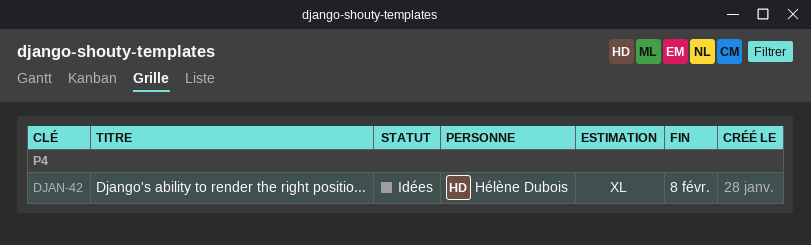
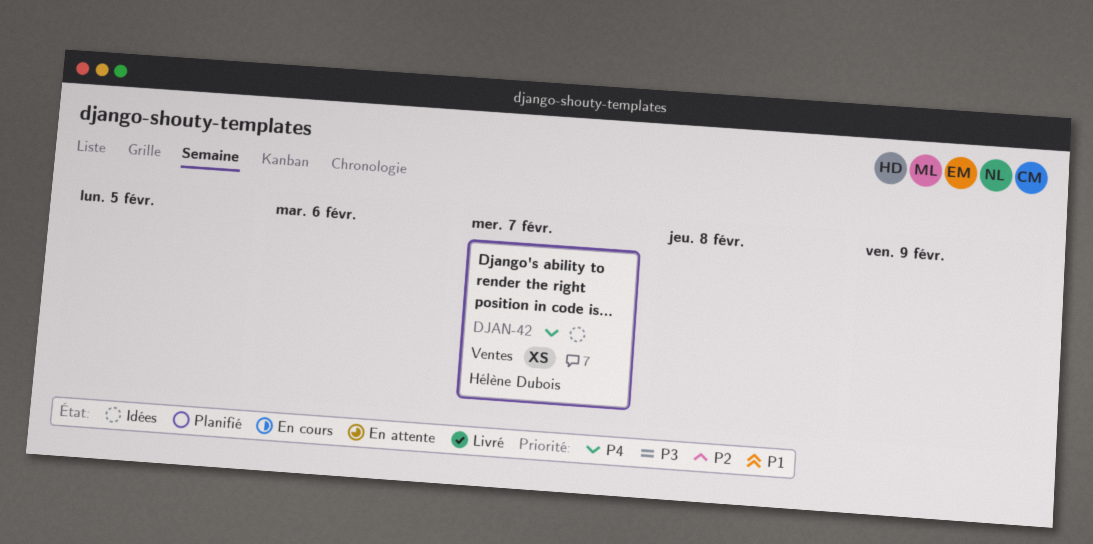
DJAN-42, estimate: XL -> XS
DJAN-42, due: Feb 8 -> Feb 7

